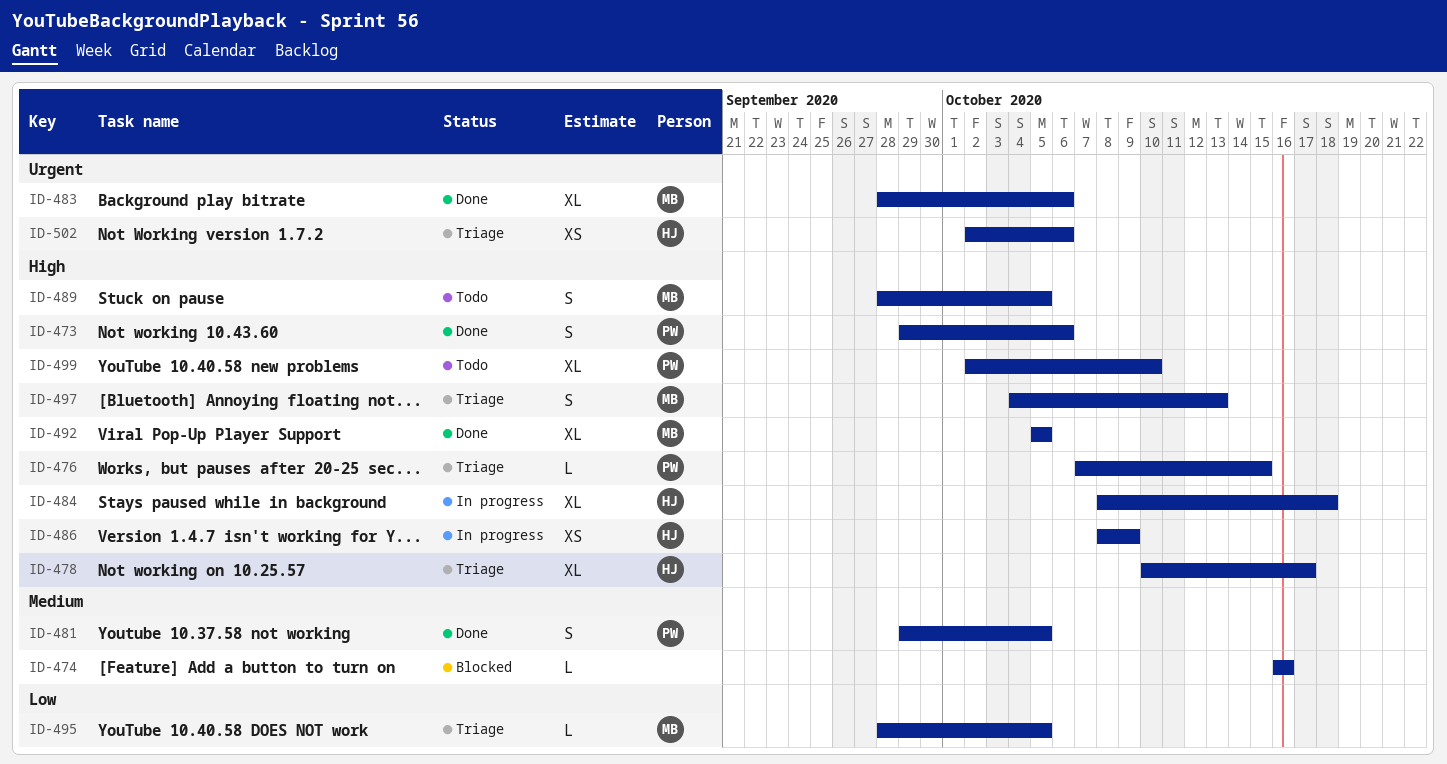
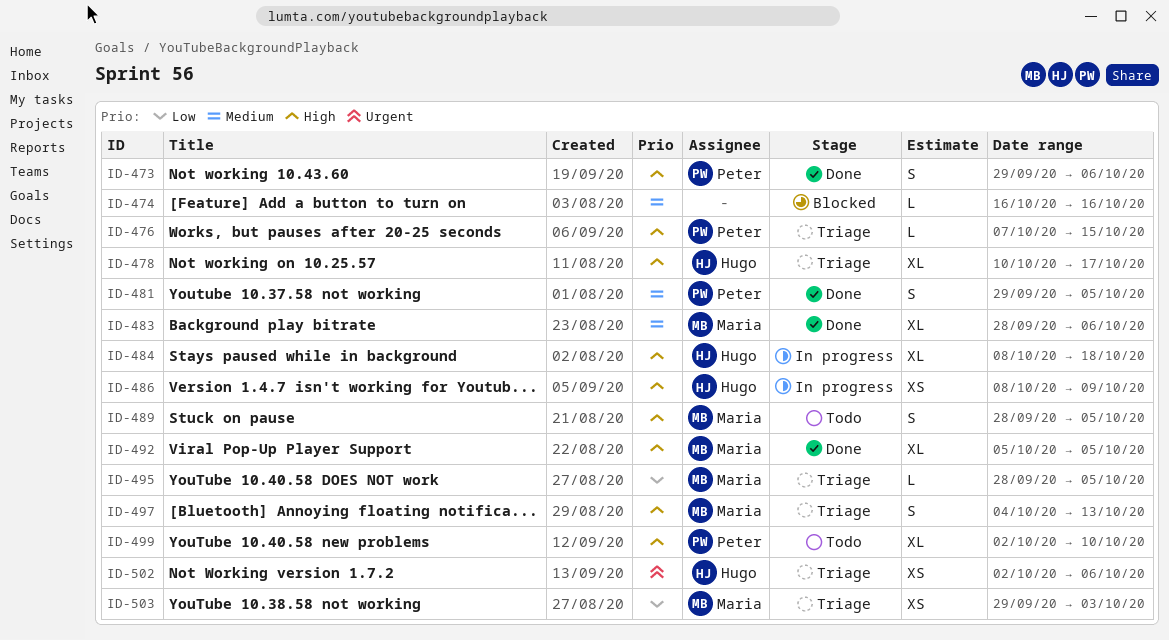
ID-483, priority: Urgent -> Medium
ID-503: none -> present

